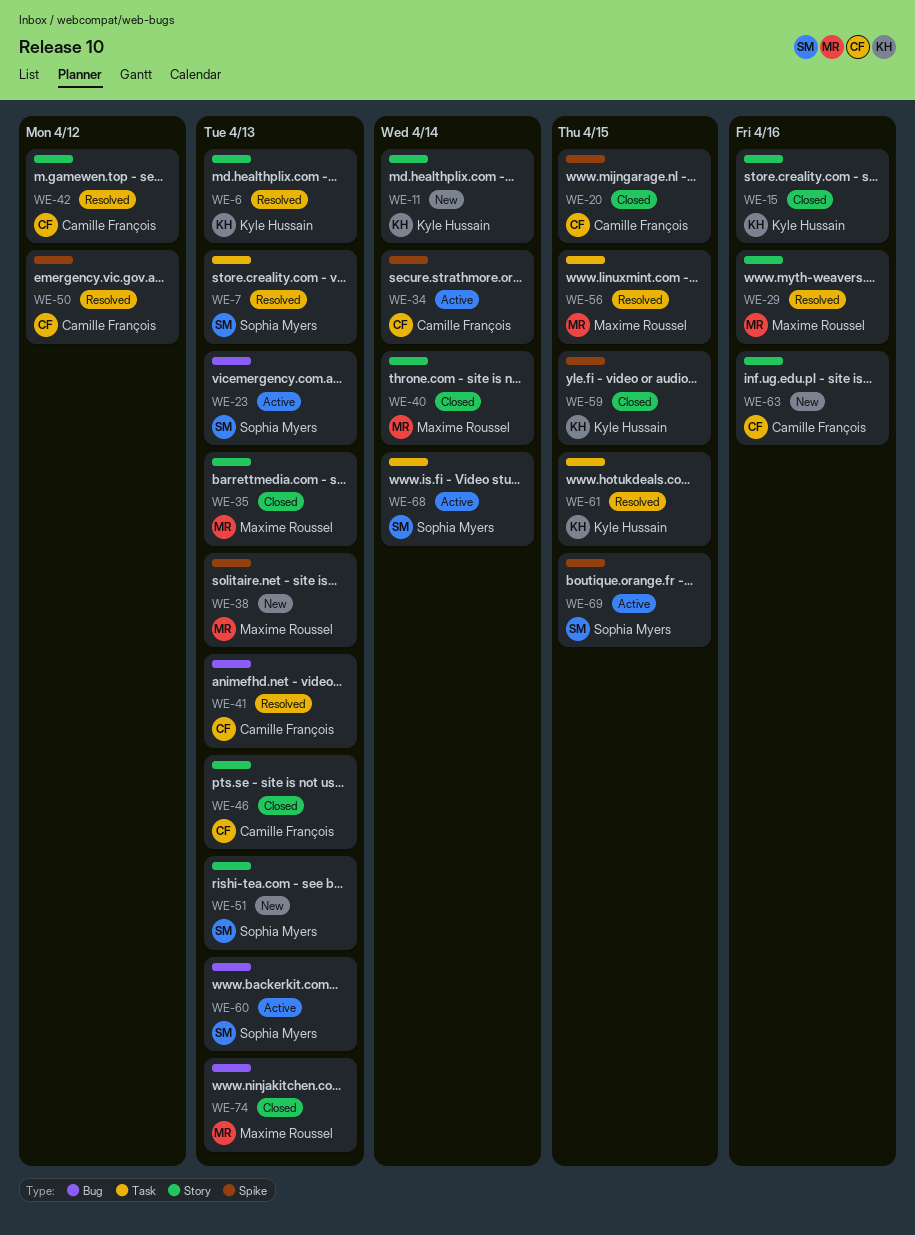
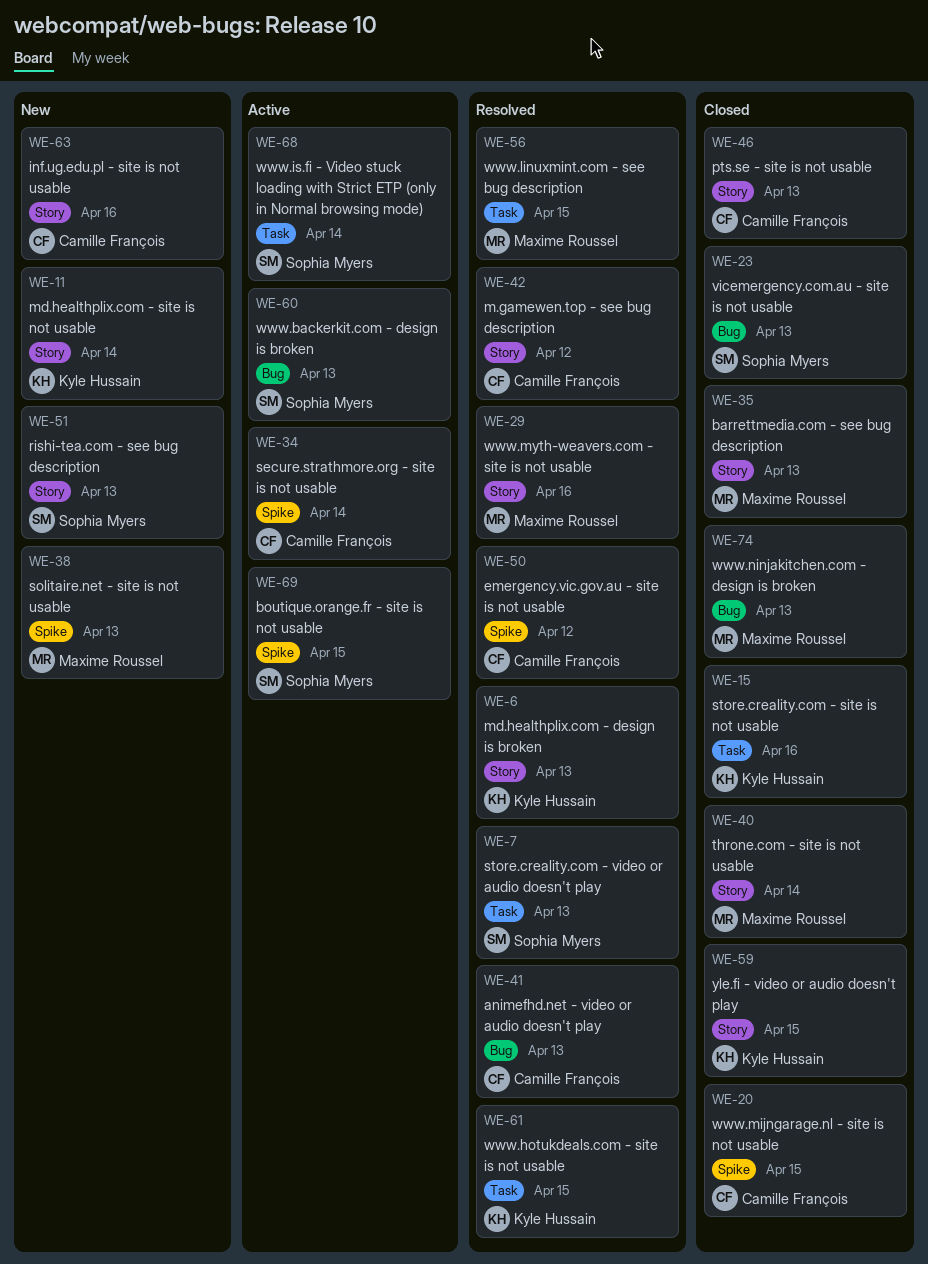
WE-15, label: Story -> Task
WE-23, status: Active -> Closed
WE-59, label: Spike -> Story

